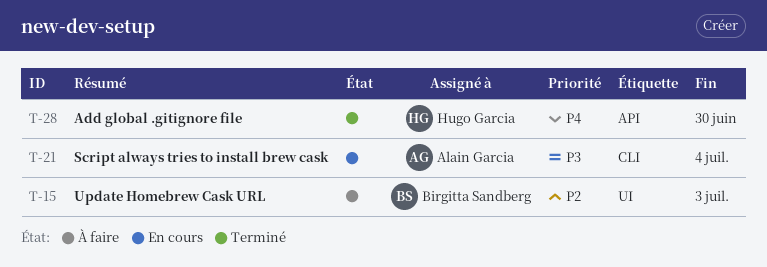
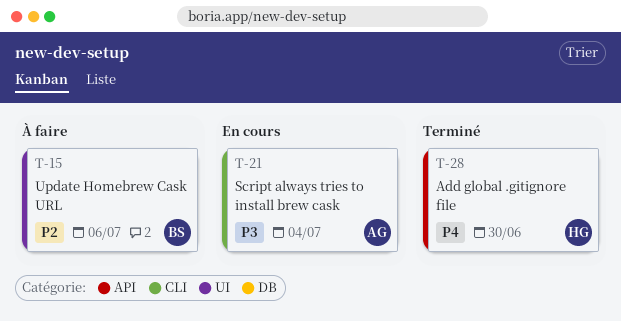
T-15, due: Jul 3 -> Jul 6

